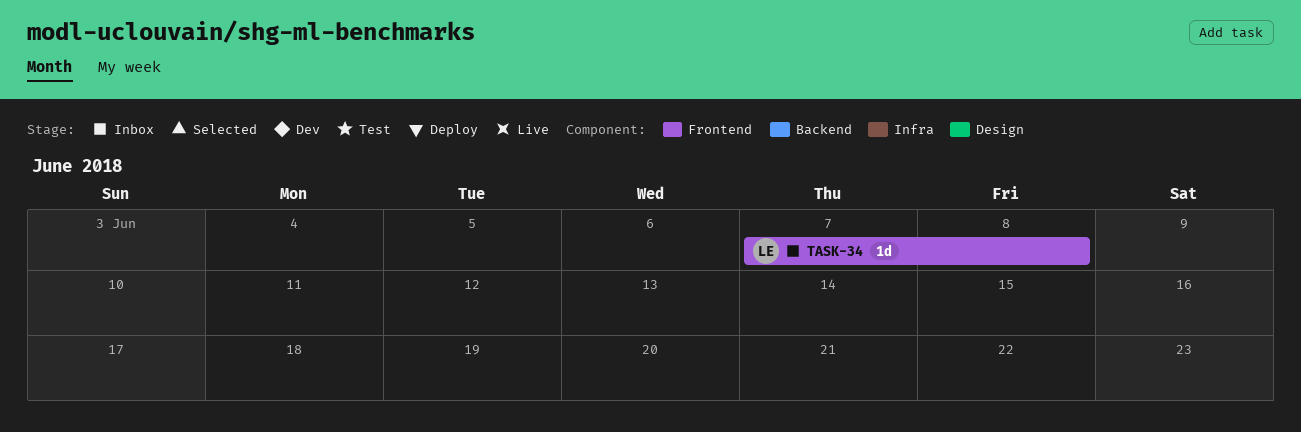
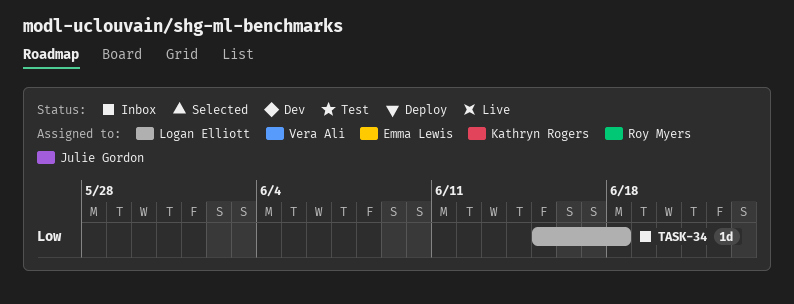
TASK-34, start: Jun 7 -> Jun 15
TASK-34, due: Jun 8 -> Jun 18

